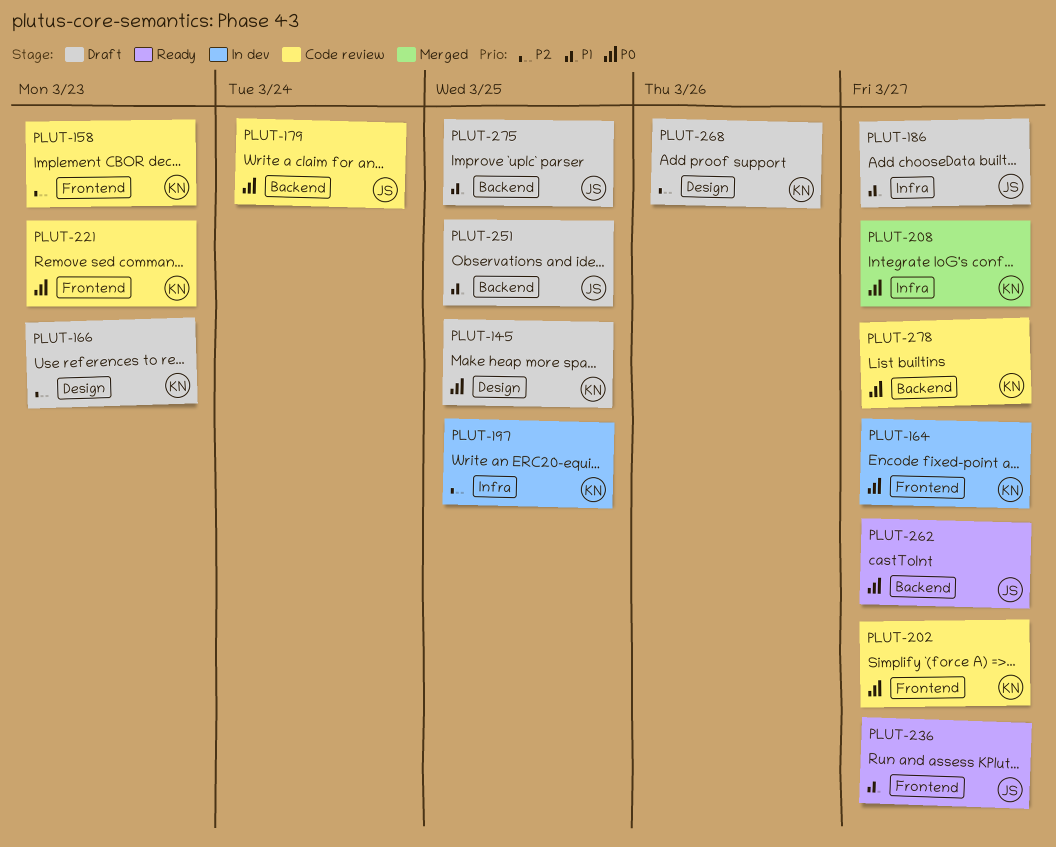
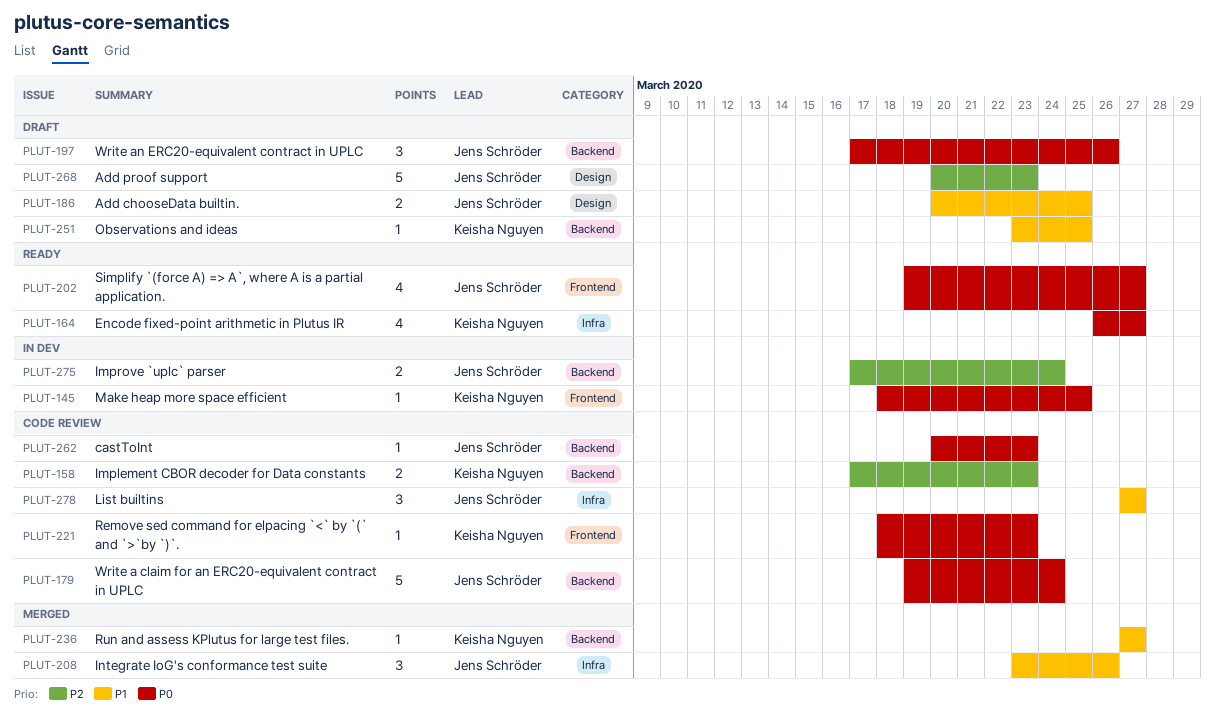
PLUT-145, status: Draft -> In dev
PLUT-145, label: Design -> Frontend
PLUT-158, label: Frontend -> Backend
PLUT-164, status: In dev -> Ready
PLUT-164, label: Frontend -> Infra
PLUT-166: present -> none
PLUT-186, label: Infra -> Design
PLUT-186, due: Mar 27 -> Mar 25
PLUT-197, status: In dev -> Draft
PLUT-197, owner: Keisha Nguyen -> Jens Schröder
PLUT-197, priority: P2 -> P0
PLUT-197, label: Infra -> Backend
PLUT-197, due: Mar 25 -> Mar 26
PLUT-202, status: Code review -> Ready
PLUT-202, owner: Keisha Nguyen -> Jens Schröder
PLUT-208, owner: Keisha Nguyen -> Jens Schröder
PLUT-208, priority: P0 -> P1
PLUT-208, due: Mar 27 -> Mar 26
PLUT-236, status: Ready -> Merged
PLUT-236, owner: Jens Schröder -> Keisha Nguyen
PLUT-236, label: Frontend -> Backend
PLUT-251, owner: Jens Schröder -> Keisha Nguyen
PLUT-262, status: Ready -> Code review
PLUT-262, due: Mar 27 -> Mar 23
PLUT-268, owner: Keisha Nguyen -> Jens Schröder
PLUT-268, due: Mar 26 -> Mar 23
PLUT-275, status: Draft -> In dev
PLUT-275, priority: P1 -> P2
PLUT-275, due: Mar 25 -> Mar 24
PLUT-278, owner: Keisha Nguyen -> Jens Schröder
PLUT-278, priority: P0 -> P1
PLUT-278, label: Backend -> Infra

